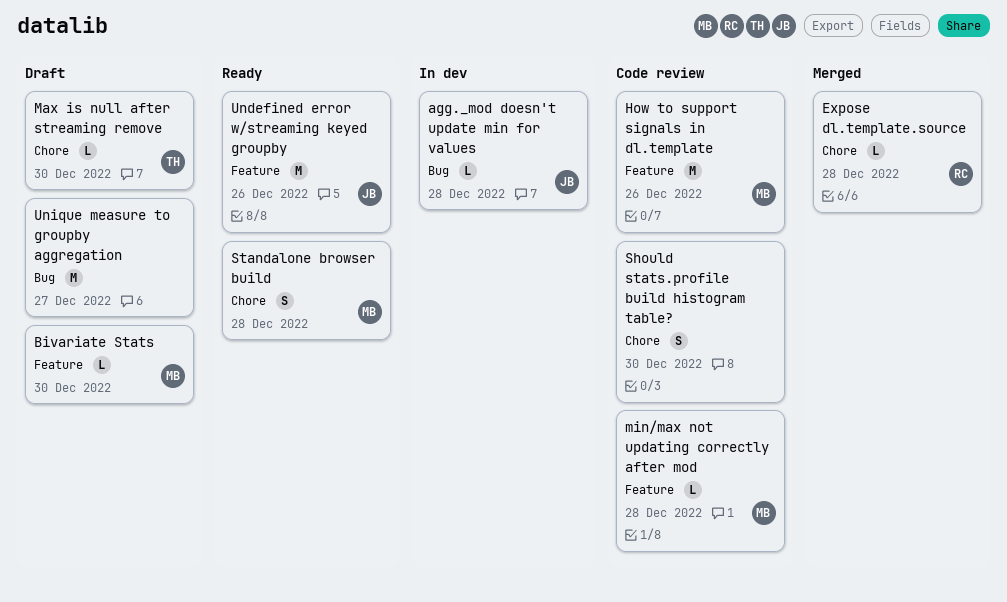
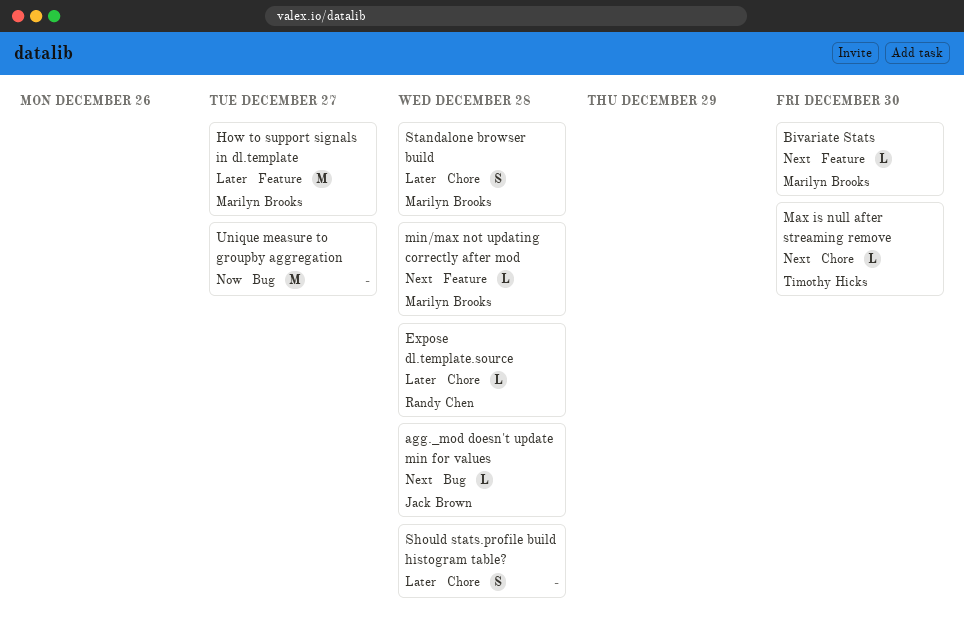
How to support signals in dl.template, due: Dec 26 -> Dec 27
Should stats.profile build histogram table?, due: Dec 30 -> Dec 28
Undefined error w/streaming keyed groupby: present -> none

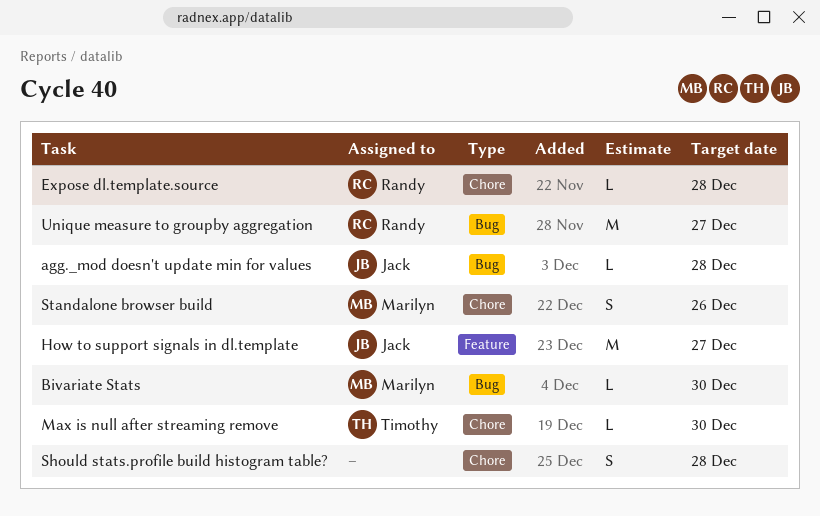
Bivariate Stats, label: Feature -> Bug
How to support signals in dl.template, owner: Marilyn Brooks -> Jack Brown
min/max not updating correctly after mod: present -> none
Standalone browser build, due: Dec 28 -> Dec 26
Unique measure to groupby aggregation, owner: none -> Randy Chen

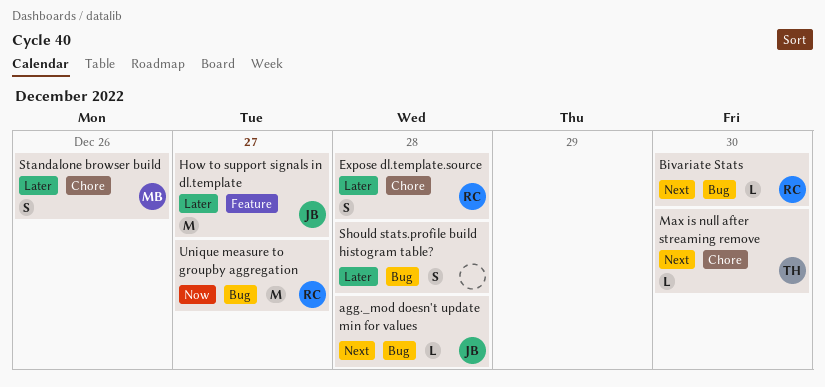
Bivariate Stats, owner: Marilyn -> Randy
Expose dl.template.source, estimate: L -> S
Should stats.profile build histogram table?, label: Chore -> Bug

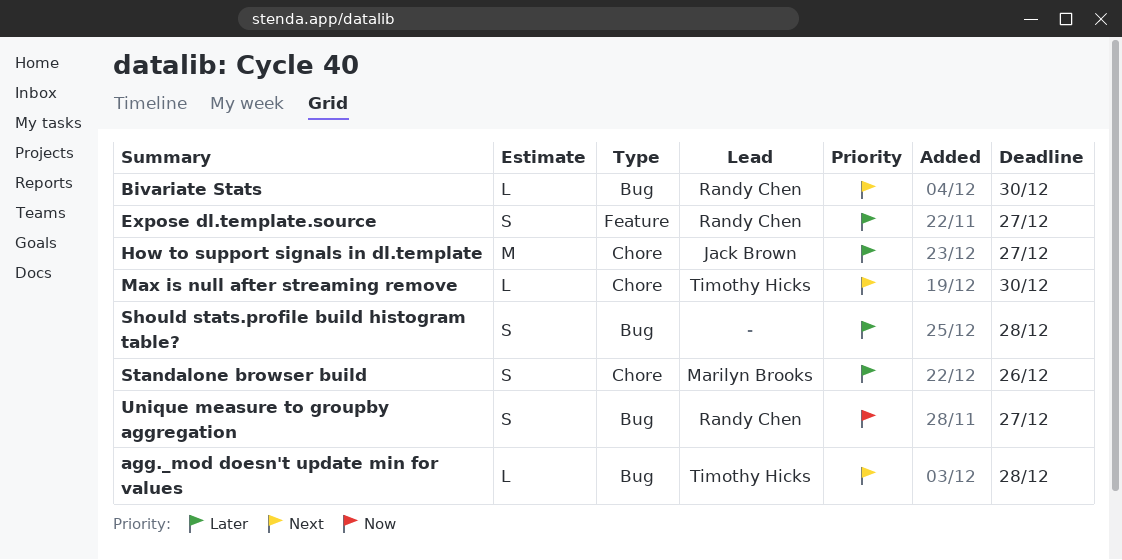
agg._mod doesn't update min for values, owner: Jack Brown -> Timothy Hicks
Expose dl.template.source, label: Chore -> Feature
Expose dl.template.source, due: Dec 28 -> Dec 27
How to support signals in dl.template, label: Feature -> Chore
Unique measure to groupby aggregation, estimate: M -> S

